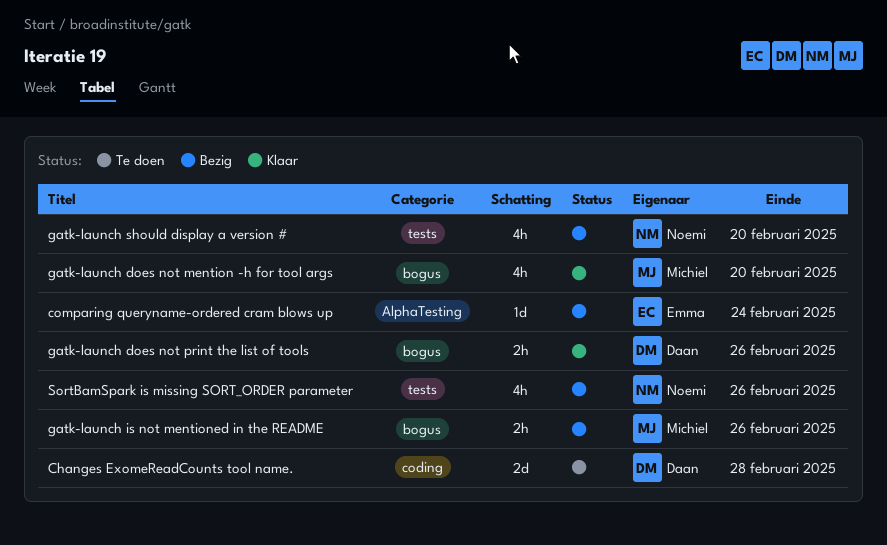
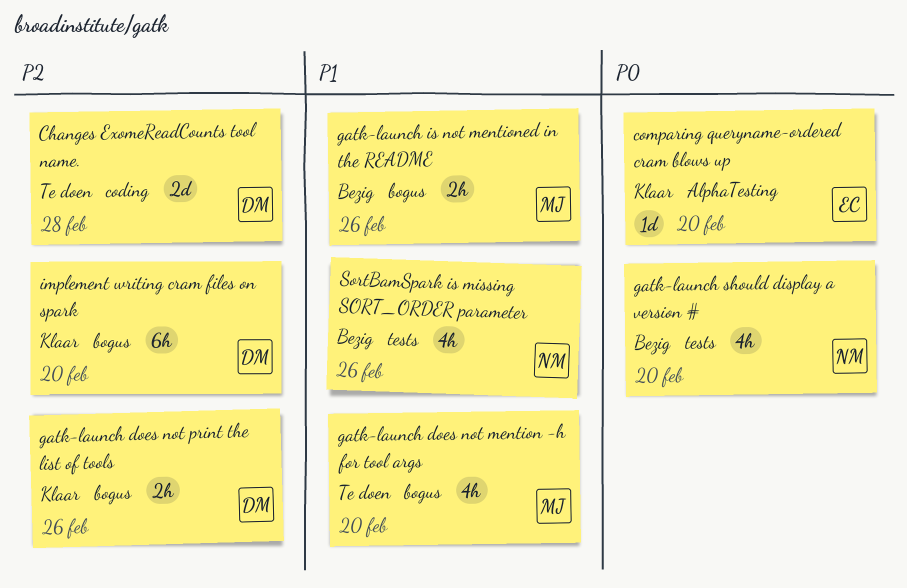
comparing queryname-ordered cram blows up, status: Bezig -> Klaar
comparing queryname-ordered cram blows up, due: Feb 24 -> Feb 20
gatk-launch does not mention -h for tool args, status: Klaar -> Te doen
implement writing cram files on spark: none -> present

